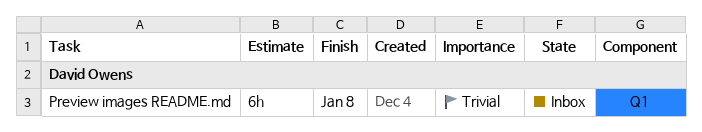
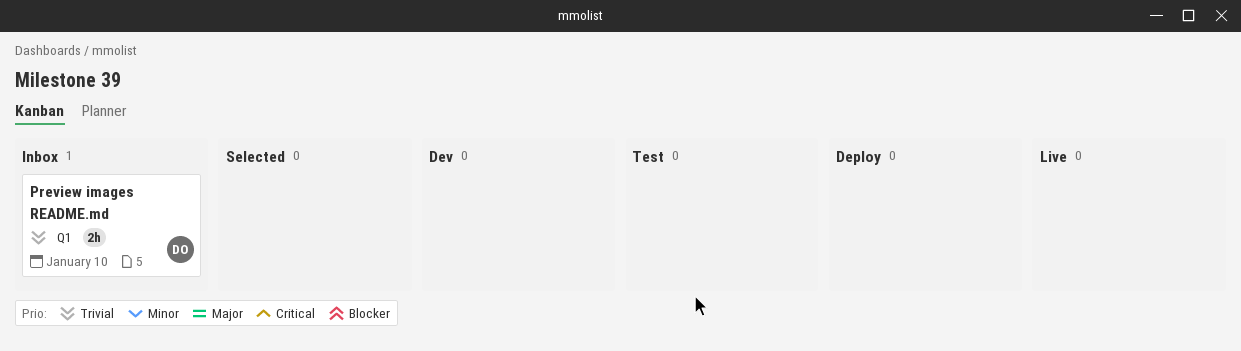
Preview images README.md, estimate: 6h -> 2h
Preview images README.md, due: Jan 8 -> Jan 10

